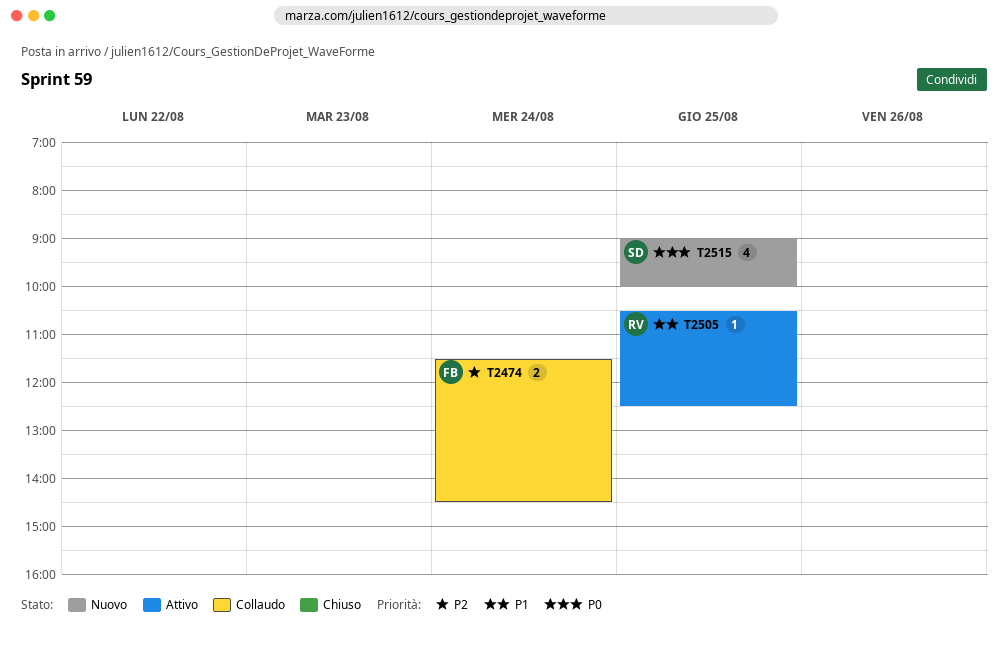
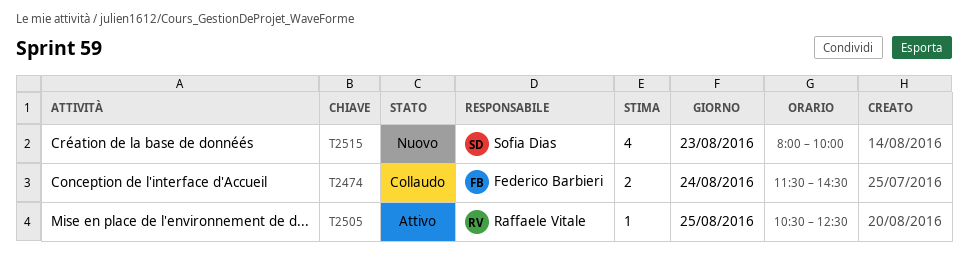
T2515, day: Aug 25 -> Aug 23
T2515, begins: 09:00 -> 08:00

